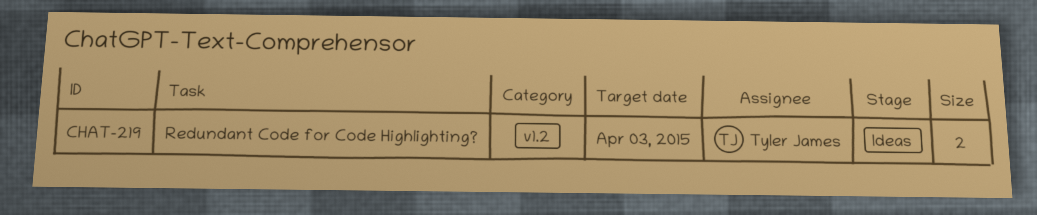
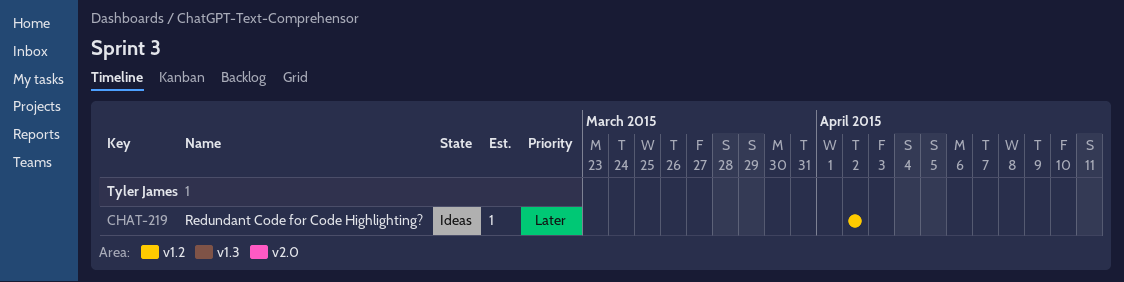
CHAT-219, estimate: 2 -> 1
CHAT-219, due: Apr 3 -> Apr 2

